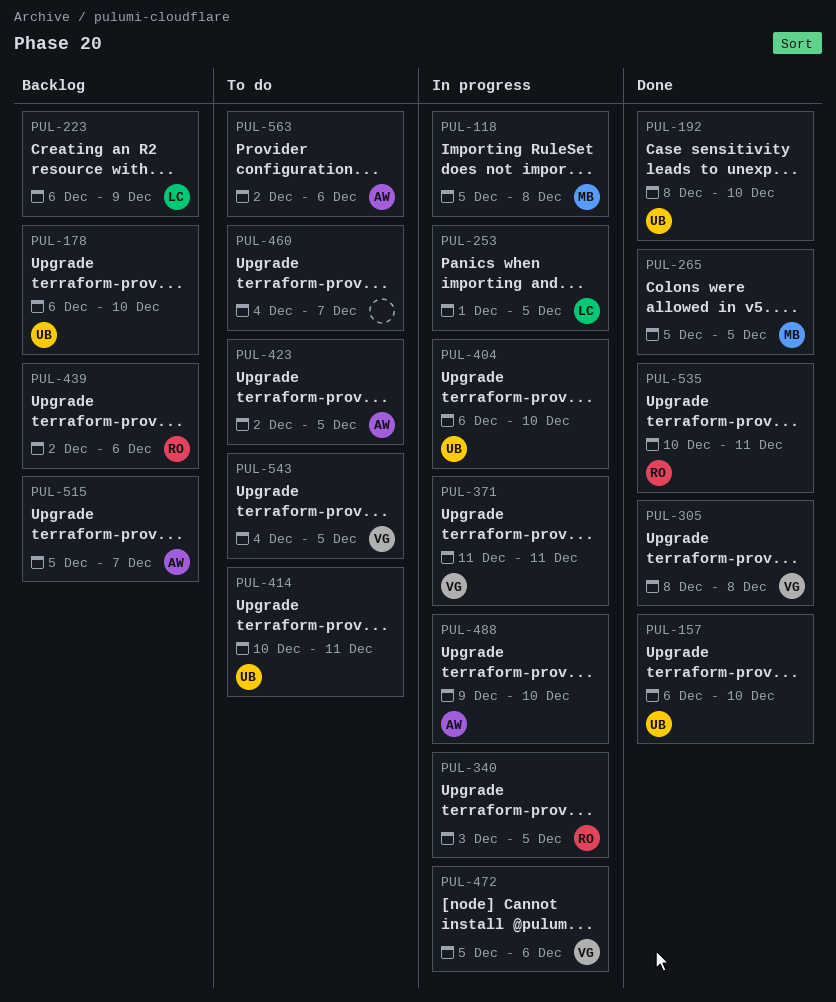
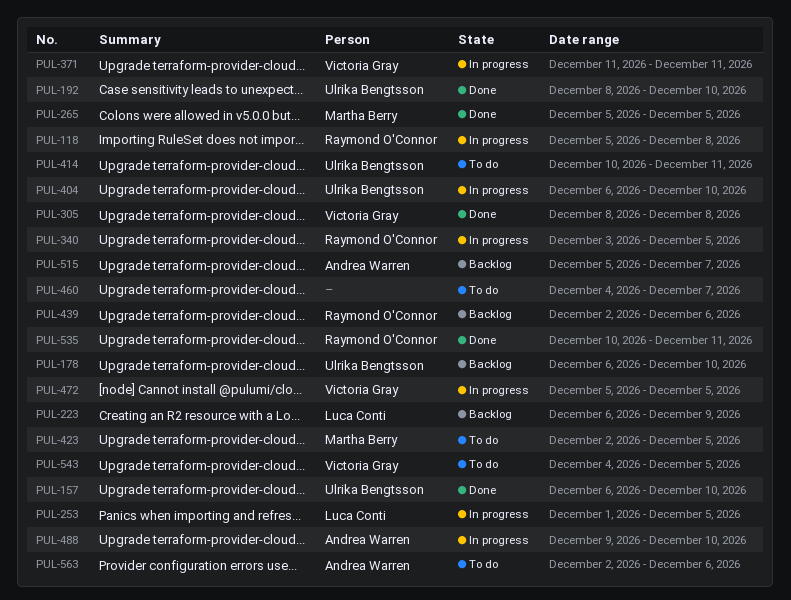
PUL-118, owner: Martha Berry -> Raymond O'Connor
PUL-423, owner: Andrea Warren -> Martha Berry
PUL-472, due: Dec 6 -> Dec 5

